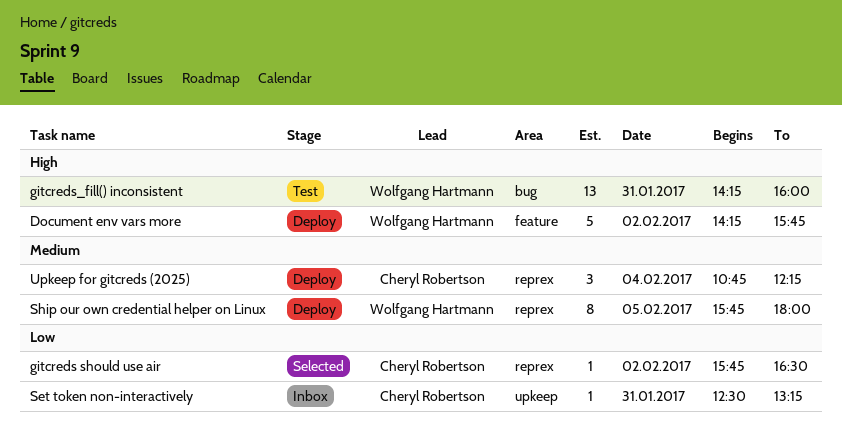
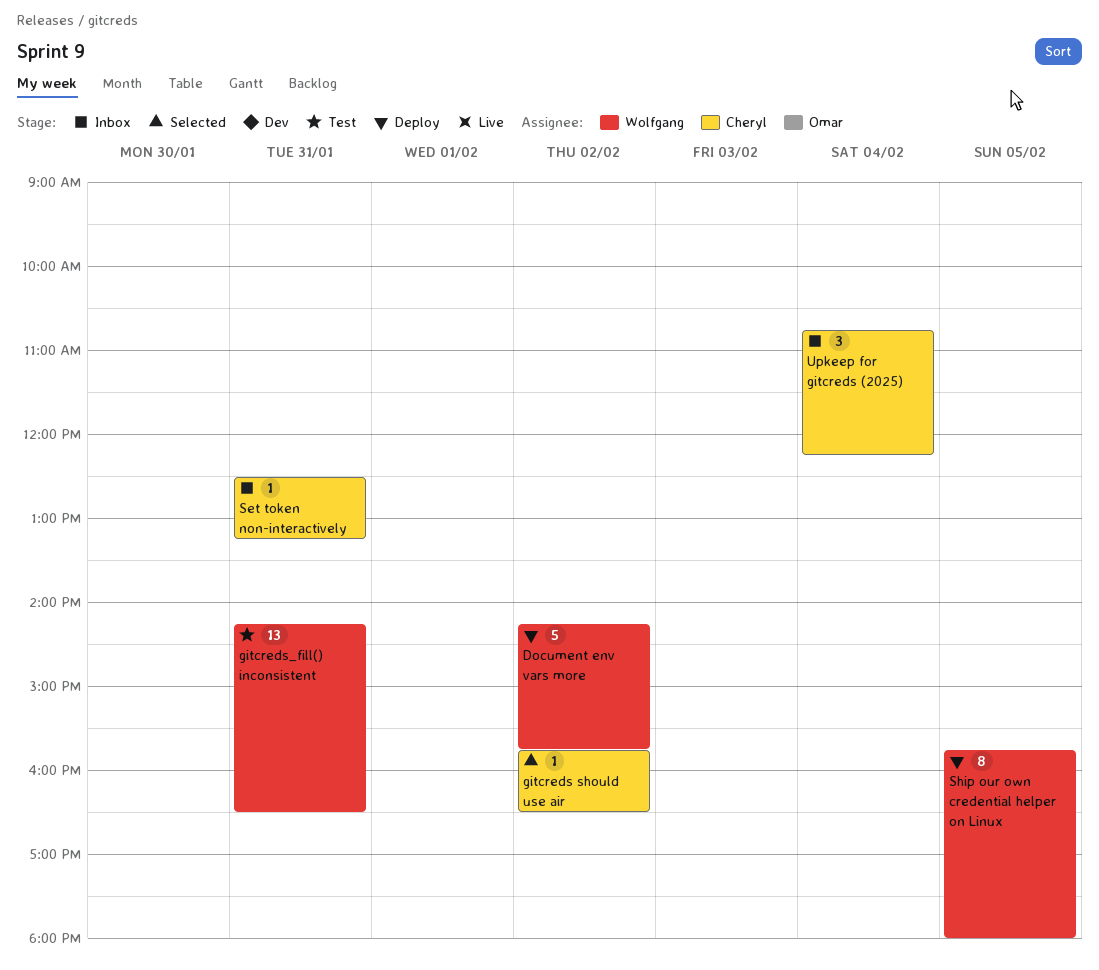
gitcreds_fill() inconsistent, ends: 16:00 -> 16:30
Upkeep for gitcreds (2025), status: Deploy -> Inbox

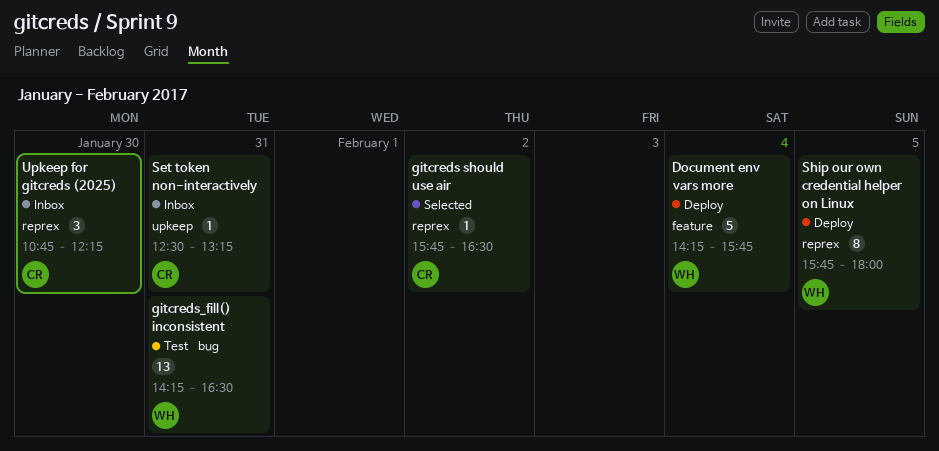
Document env vars more, day: Feb 2 -> Feb 4
Upkeep for gitcreds (2025), day: Feb 4 -> Jan 30

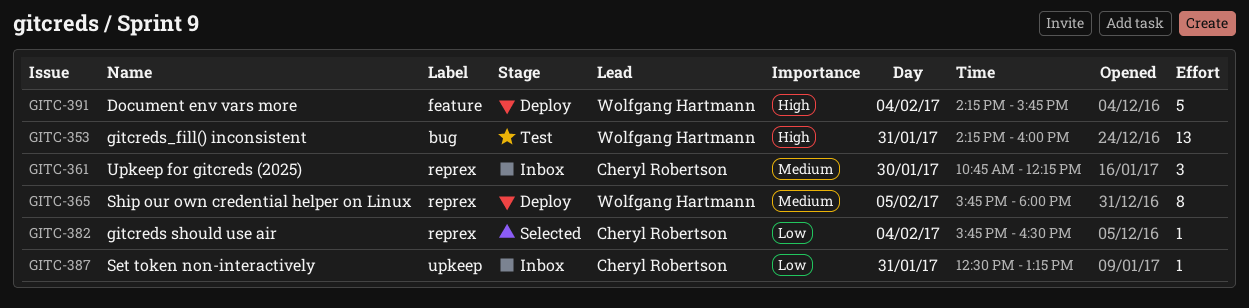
gitcreds should use air, day: Feb 2 -> Feb 4
gitcreds_fill() inconsistent, ends: 16:30 -> 16:00

